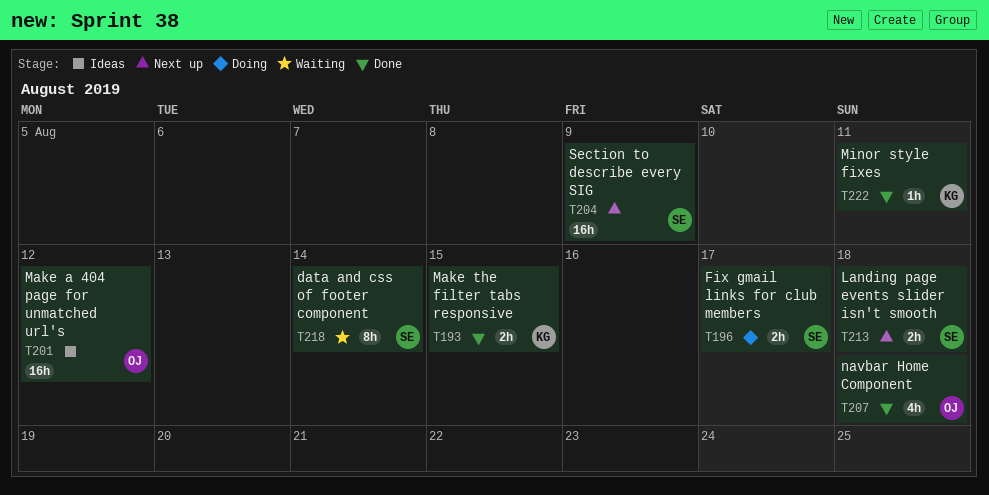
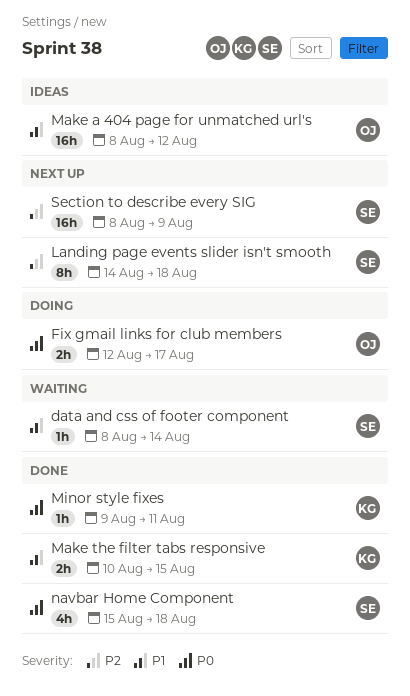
data and css of footer component, estimate: 8h -> 1h
Fix gmail links for club members, owner: SE -> OJ
Landing page events slider isn't smooth, estimate: 2h -> 8h
navbar Home Component, owner: OJ -> SE

